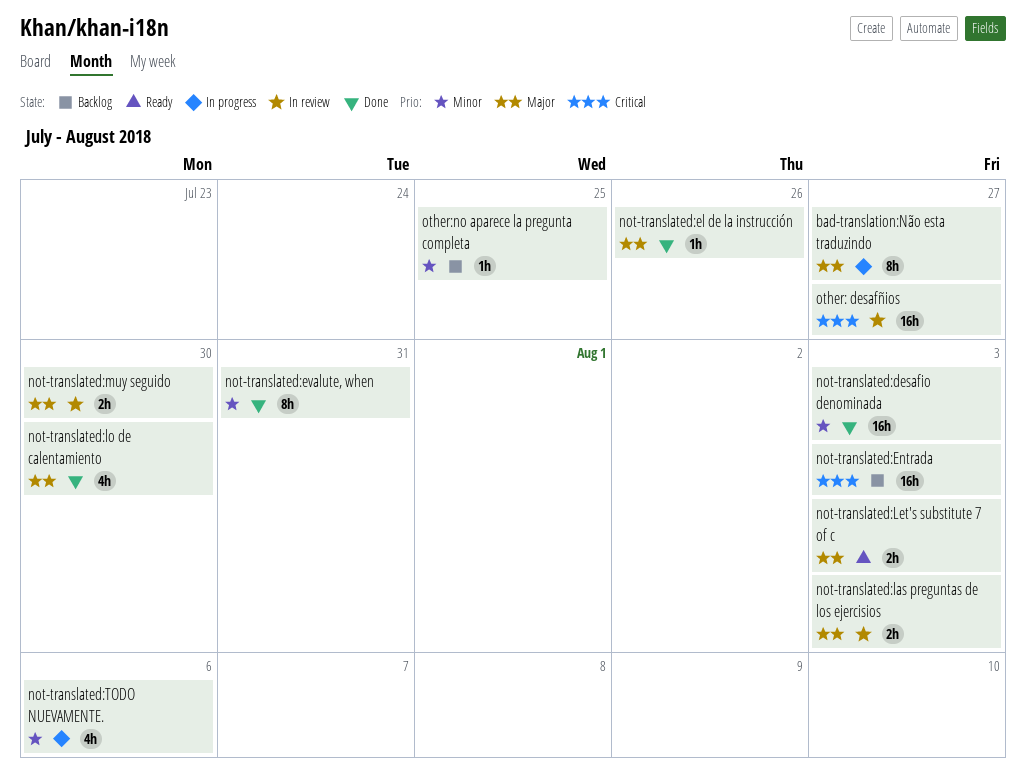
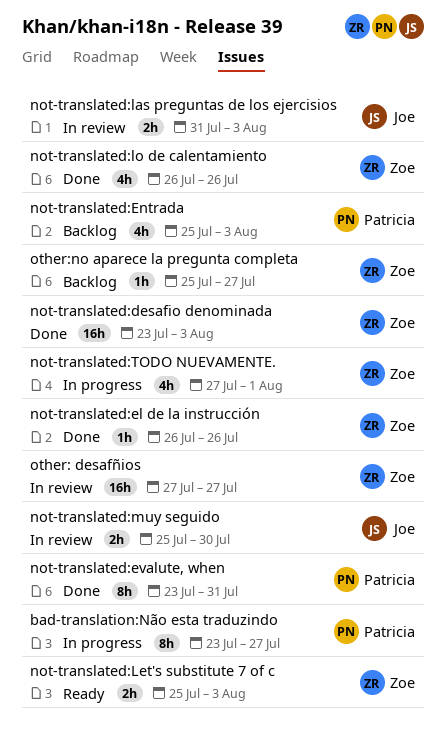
not-translated:Entrada, estimate: 16h -> 4h
not-translated:lo de calentamiento, due: Jul 30 -> Jul 26
not-translated:TODO NUEVAMENTE., due: Aug 6 -> Aug 1
other:no aparece la pregunta completa, due: Jul 25 -> Jul 27

